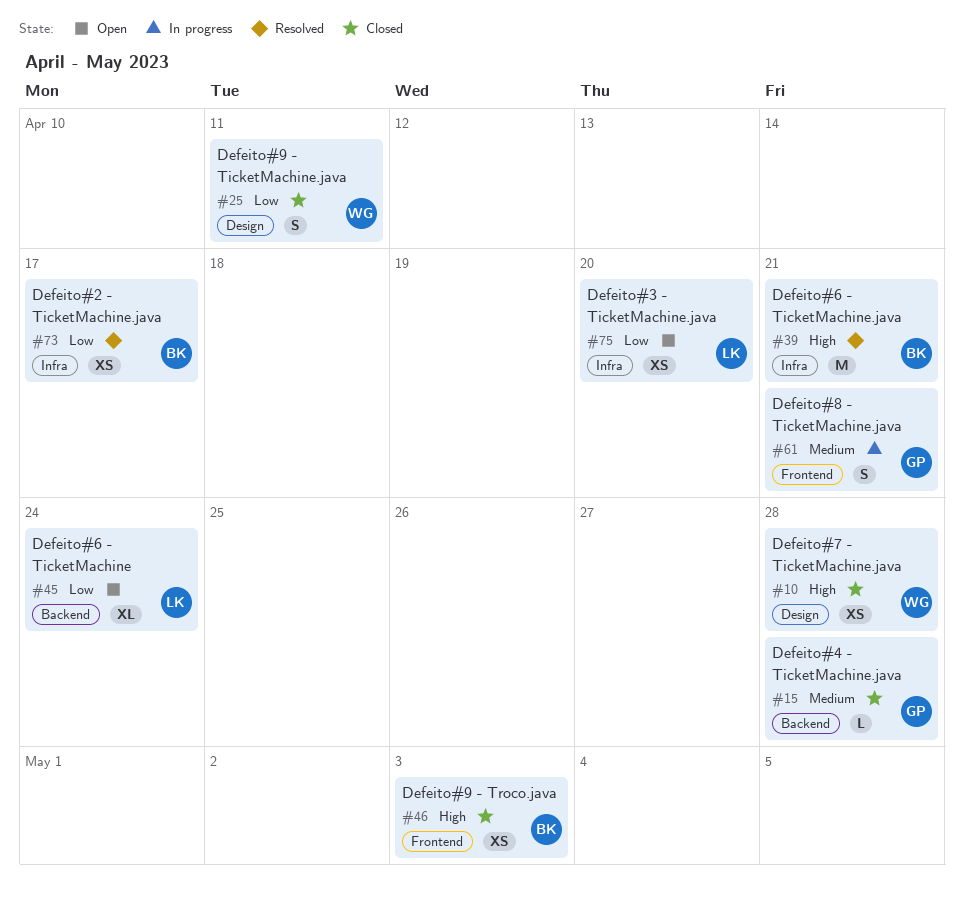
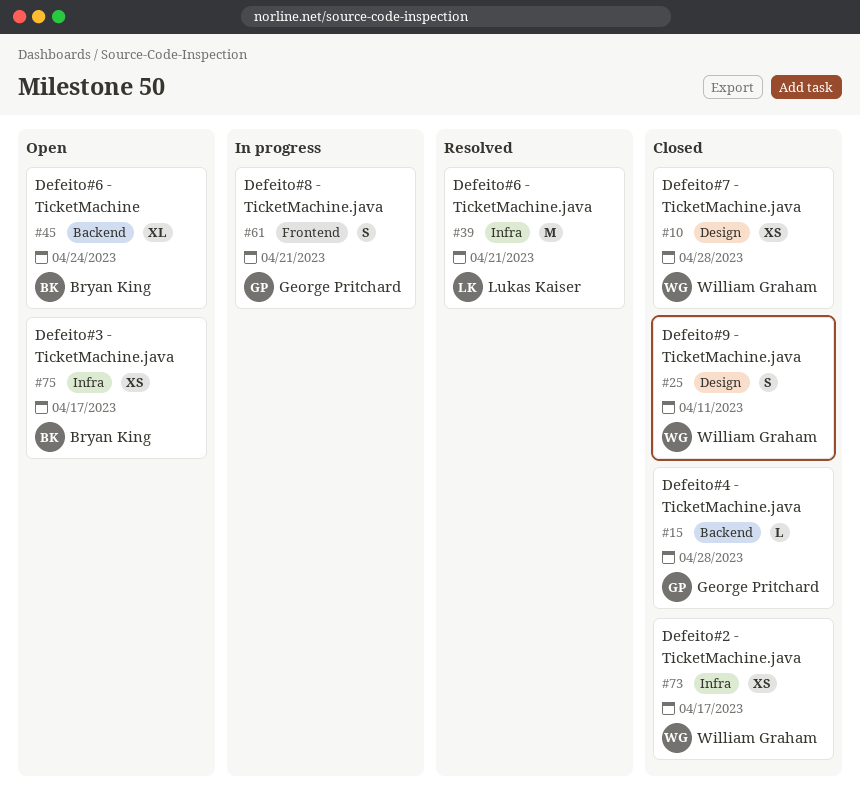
#39, owner: Bryan King -> Lukas Kaiser
#45, owner: Lukas Kaiser -> Bryan King
#46: present -> none
#73, status: Resolved -> Closed
#73, owner: Bryan King -> William Graham
#75, owner: Lukas Kaiser -> Bryan King
#75, due: Apr 20 -> Apr 17

